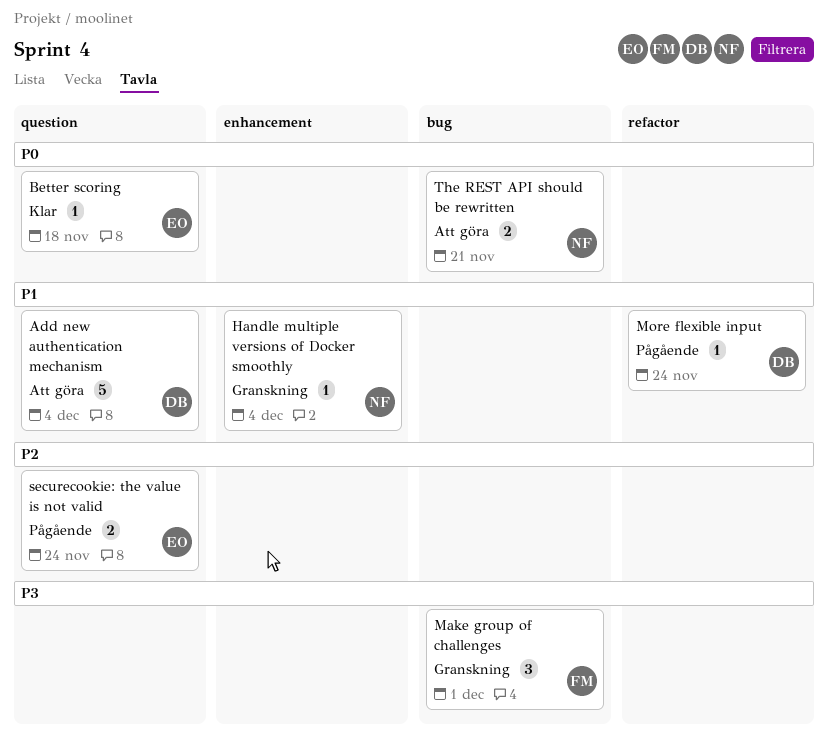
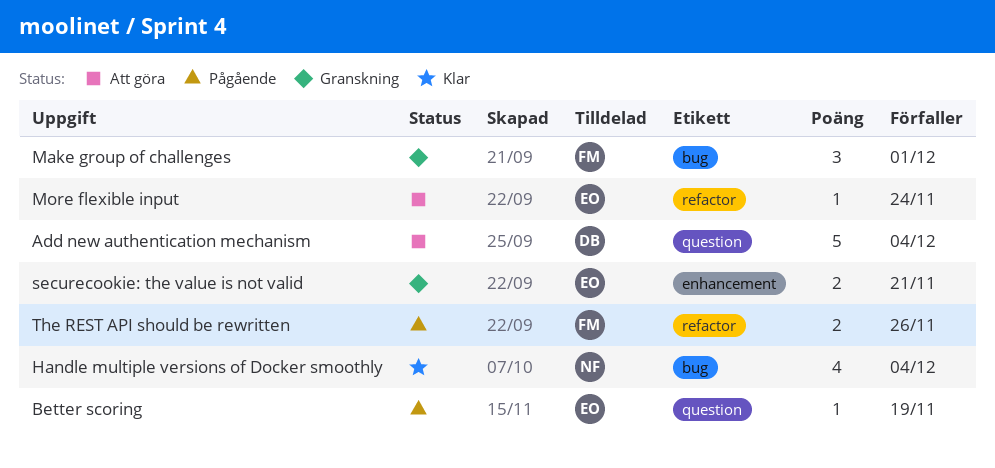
Better scoring, status: Klar -> Pågående
Better scoring, due: Nov 18 -> Nov 19
Handle multiple versions of Docker smoothly, status: Granskning -> Klar
Handle multiple versions of Docker smoothly, label: enhancement -> bug
Handle multiple versions of Docker smoothly, estimate: 1 -> 4
More flexible input, status: Pågående -> Att göra
More flexible input, owner: DB -> EO
securecookie: the value is not valid, status: Pågående -> Granskning
securecookie: the value is not valid, label: question -> enhancement
securecookie: the value is not valid, due: Nov 24 -> Nov 21
The REST API should be rewritten, status: Att göra -> Pågående
The REST API should be rewritten, owner: NF -> FM
The REST API should be rewritten, label: bug -> refactor
The REST API should be rewritten, due: Nov 21 -> Nov 26

